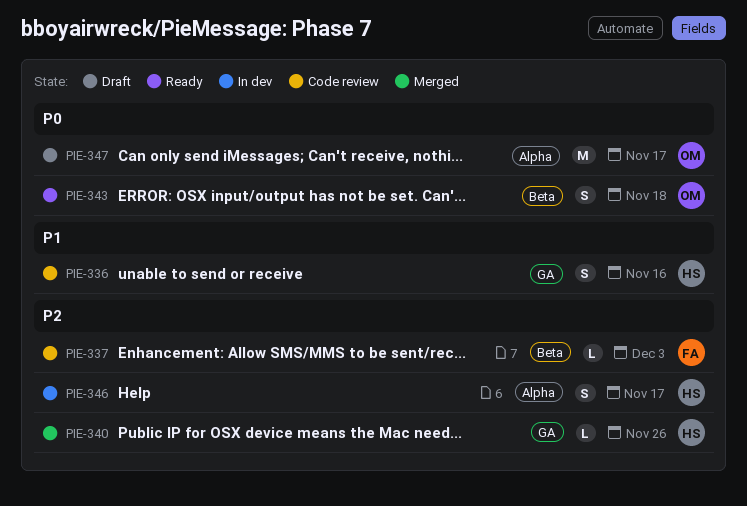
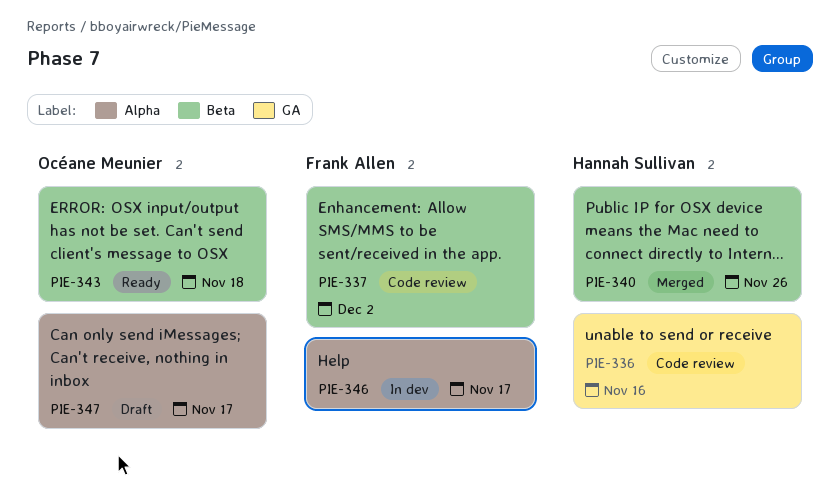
PIE-337, due: Dec 3 -> Dec 2
PIE-340, label: GA -> Beta
PIE-346, owner: Hannah Sullivan -> Frank Allen

